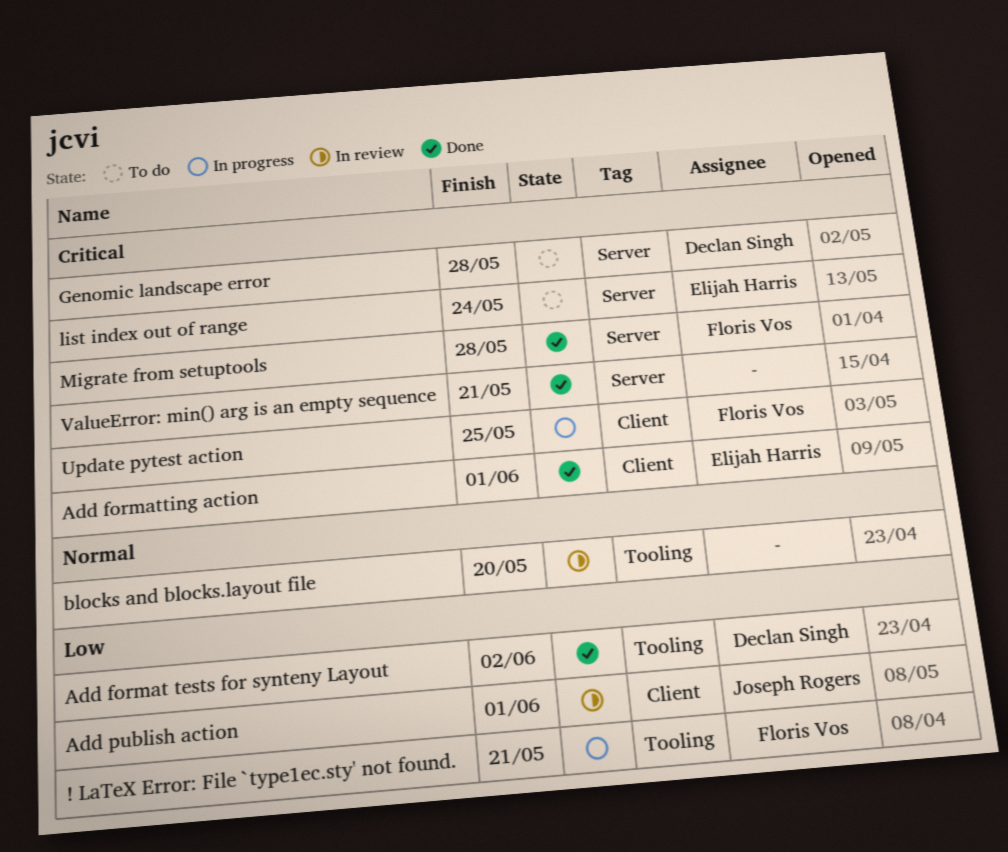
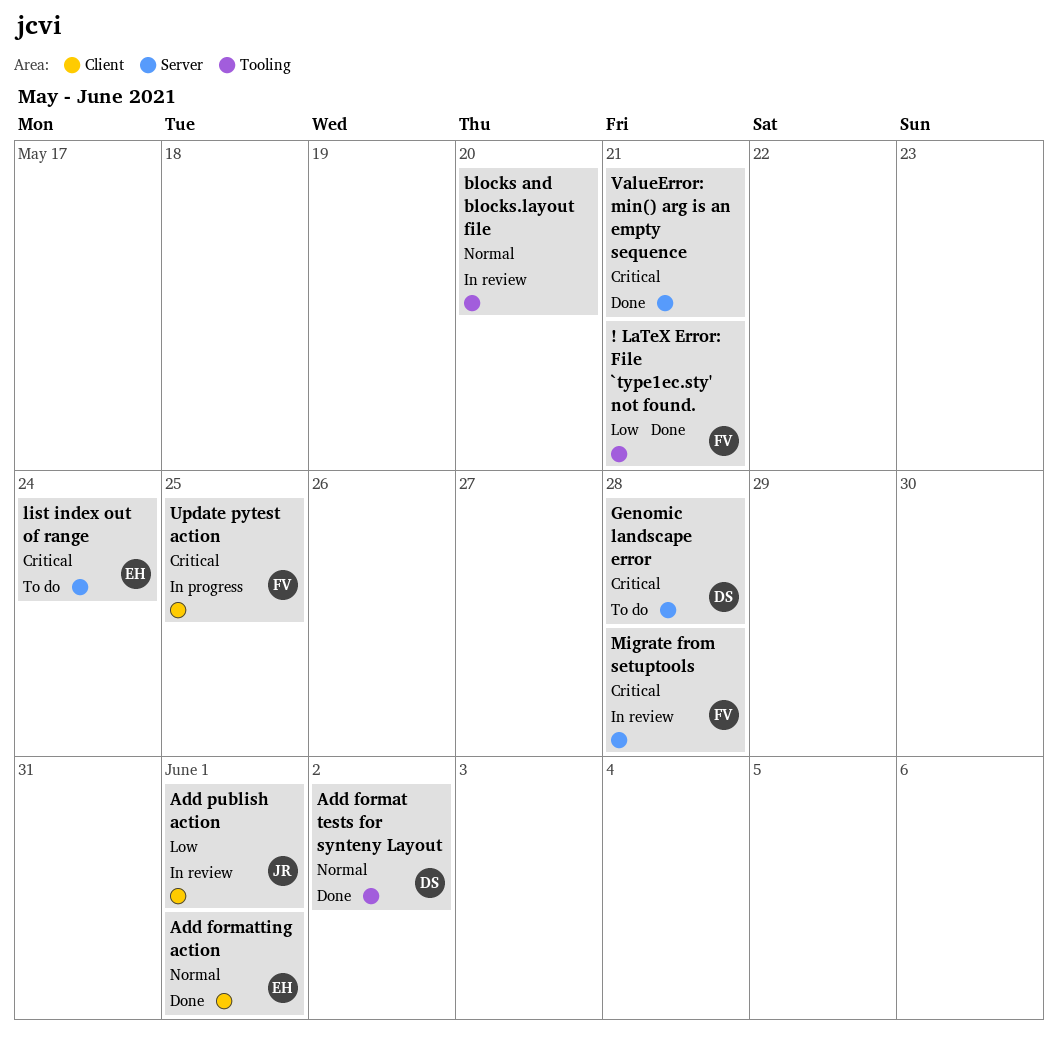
! LaTeX Error: File `type1ec.sty' not found., status: In progress -> Done
Add format tests for synteny Layout, priority: Low -> Normal
Add formatting action, priority: Critical -> Normal
Migrate from setuptools, status: Done -> In review

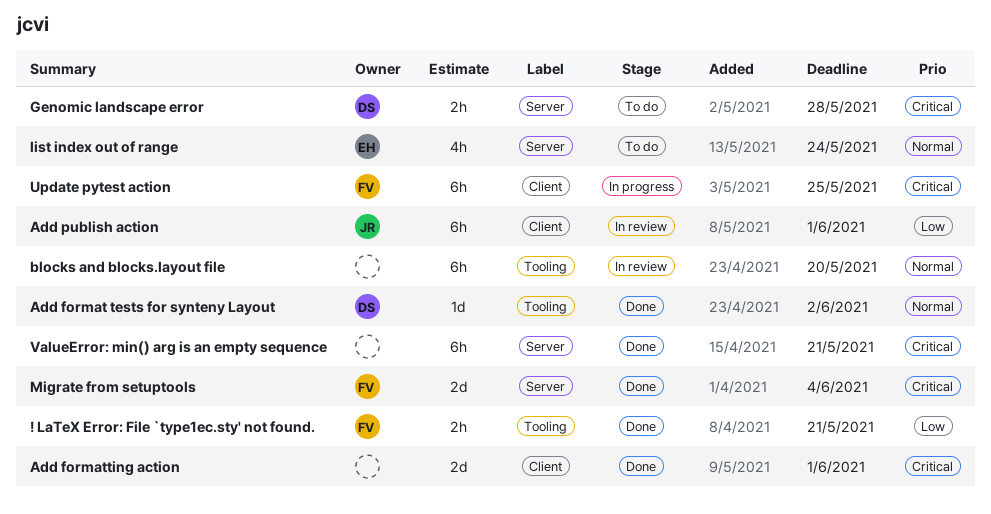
Add formatting action, owner: EH -> none
Add formatting action, priority: Normal -> Critical
list index out of range, priority: Critical -> Normal
Migrate from setuptools, status: In review -> Done
Migrate from setuptools, due: May 28 -> Jun 4

